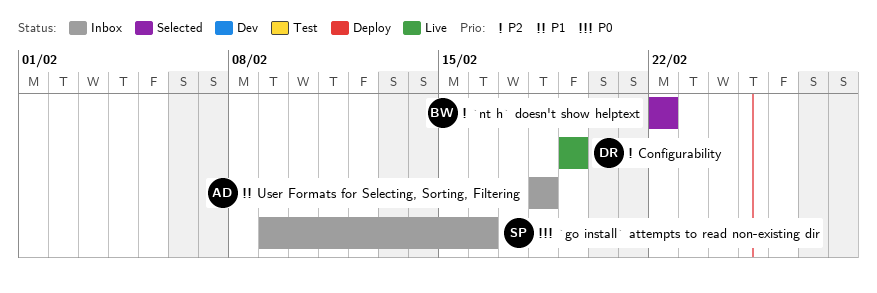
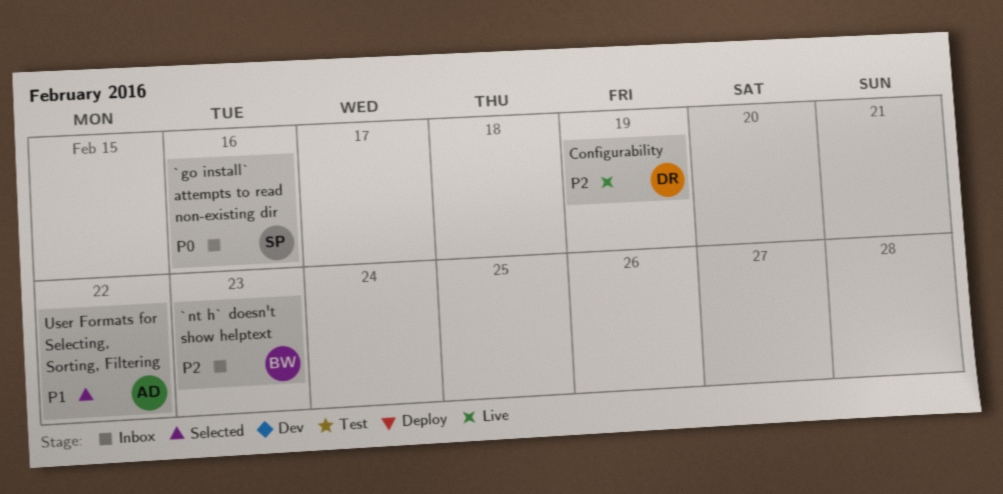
`nt h` doesn't show helptext, status: Selected -> Inbox
`nt h` doesn't show helptext, due: Feb 22 -> Feb 23
User Formats for Selecting, Sorting, Filtering, status: Inbox -> Selected
User Formats for Selecting, Sorting, Filtering, due: Feb 18 -> Feb 22

